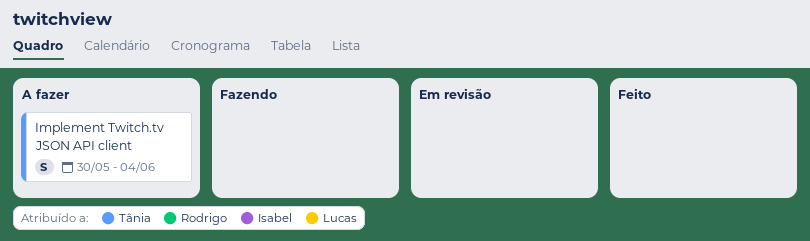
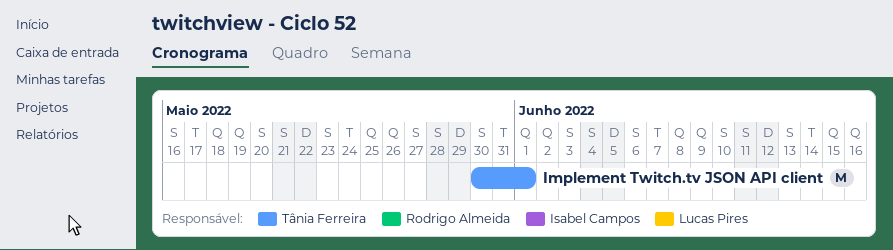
Implement Twitch.tv JSON API client, estimate: S -> M
Implement Twitch.tv JSON API client, due: Jun 4 -> Jun 1

